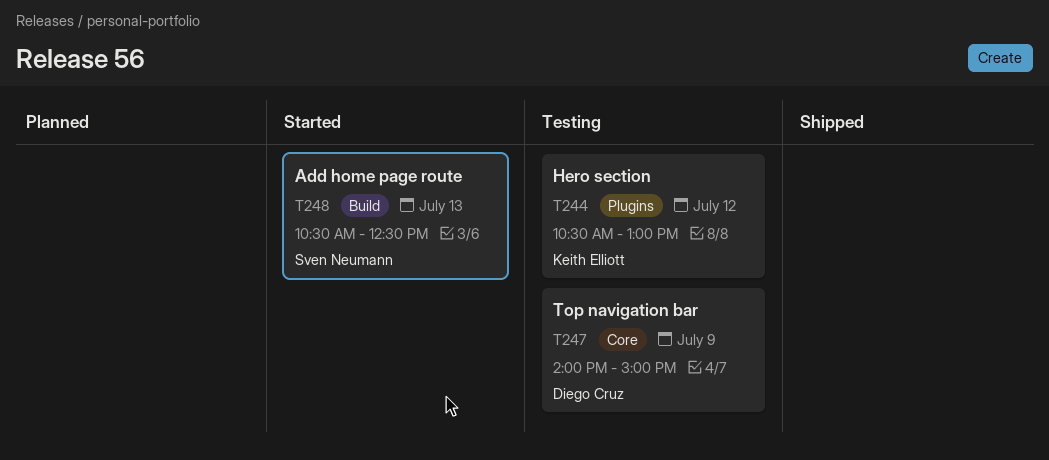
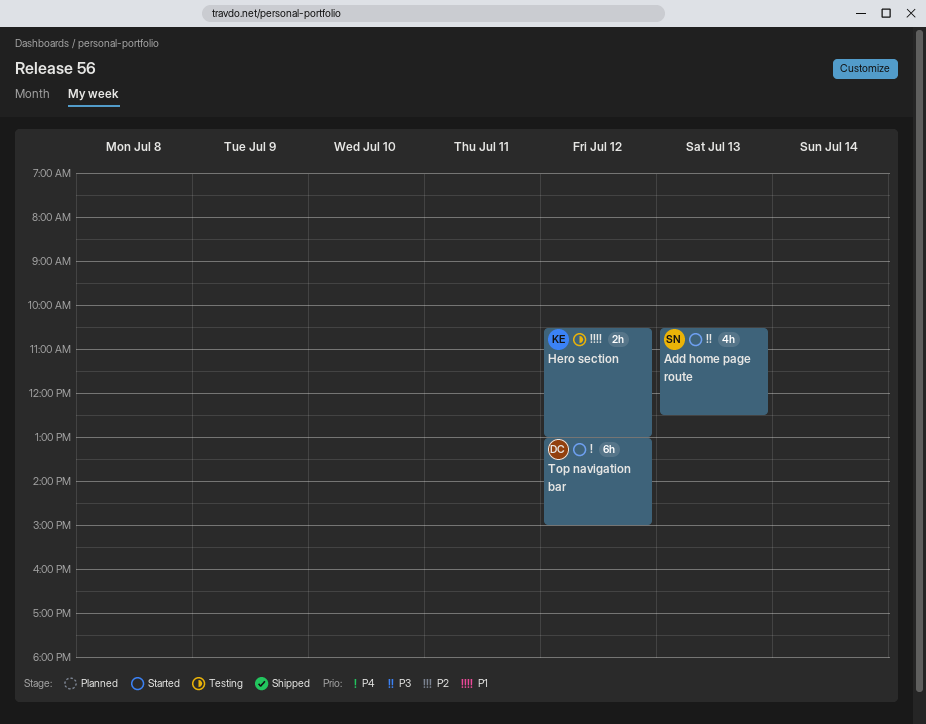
Top navigation bar, status: Testing -> Started
Top navigation bar, day: Jul 9 -> Jul 12
Top navigation bar, begins: 14:00 -> 13:00

